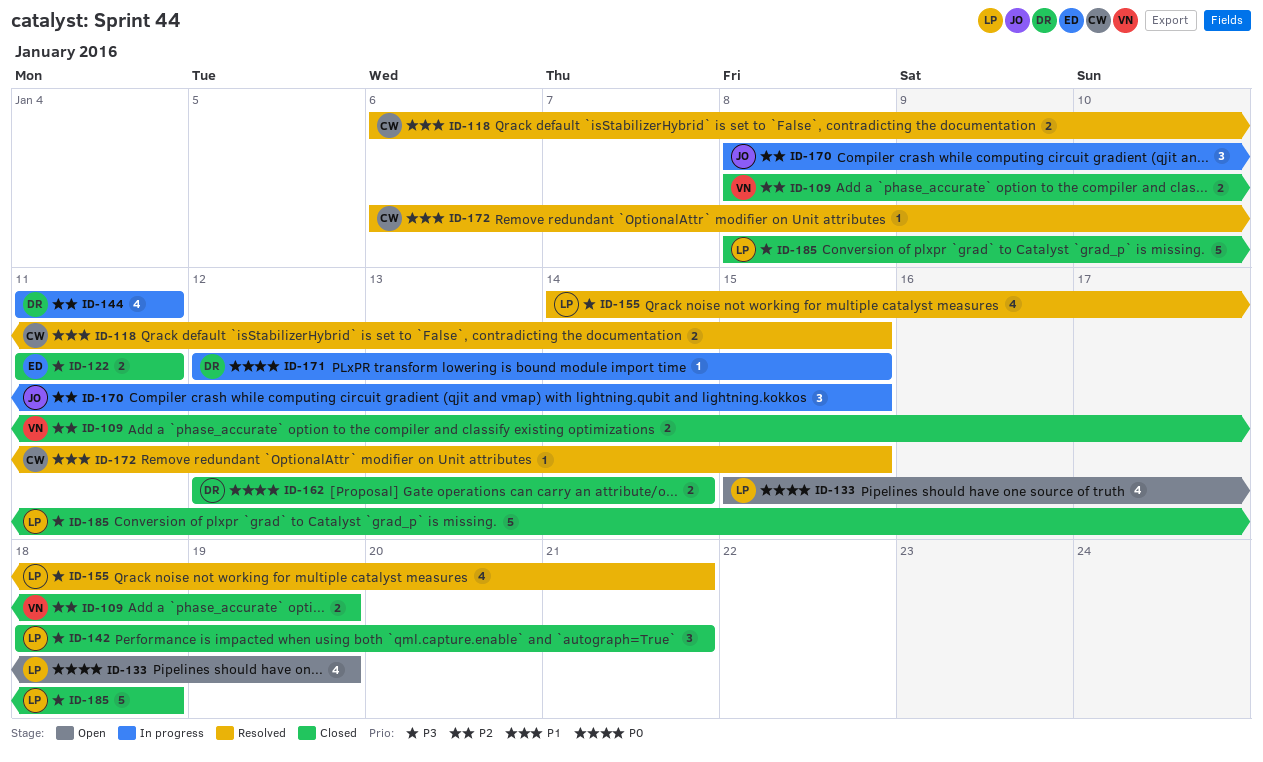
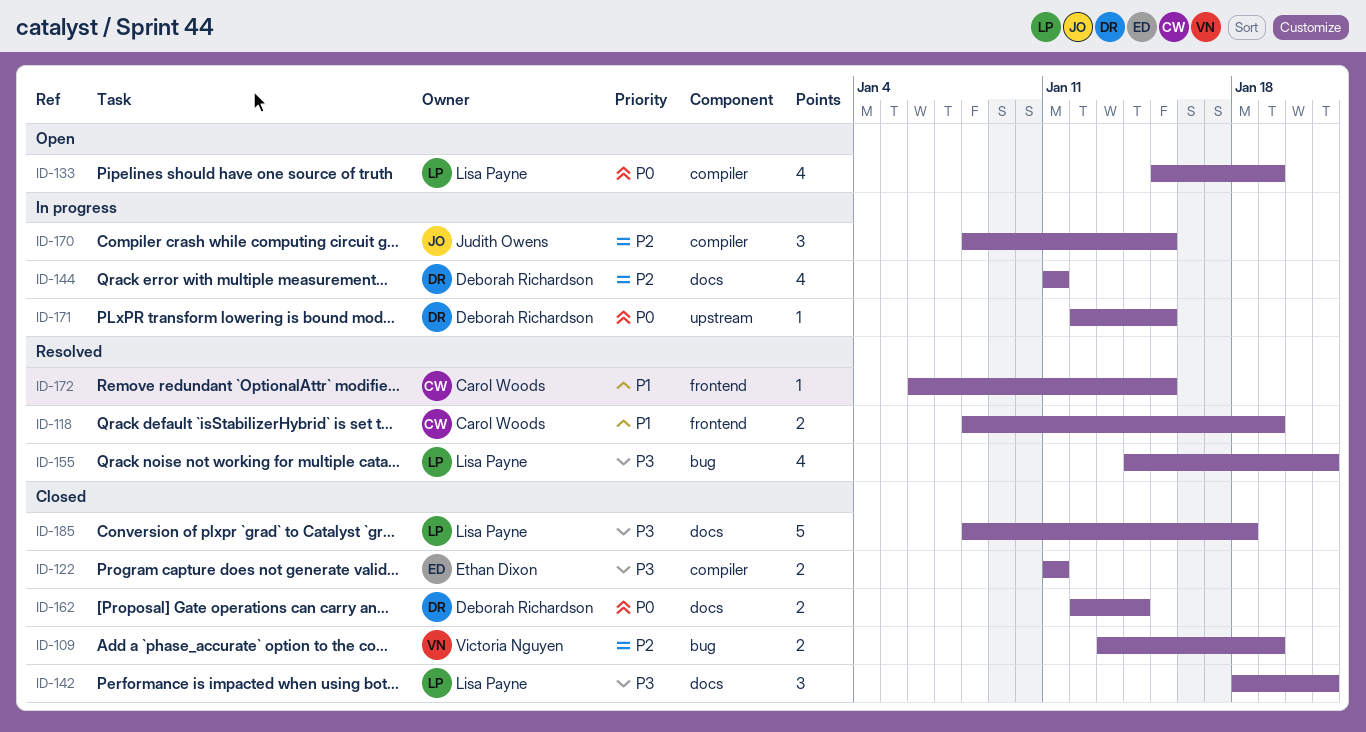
ID-109, start: Jan 8 -> Jan 13
ID-118, start: Jan 6 -> Jan 8
ID-118, due: Jan 15 -> Jan 19

